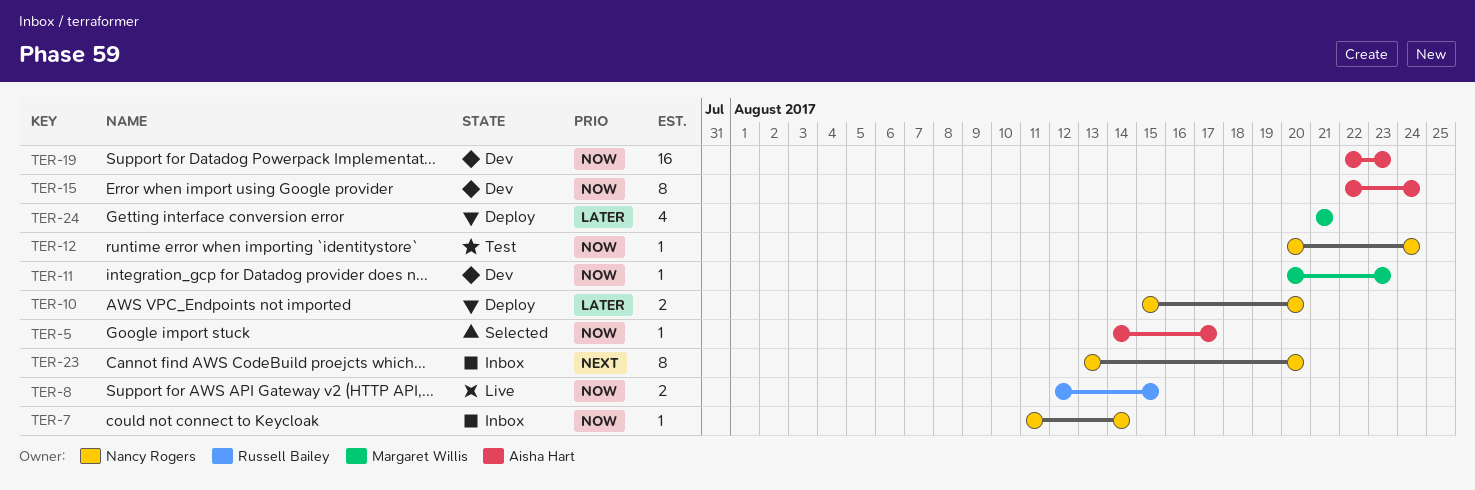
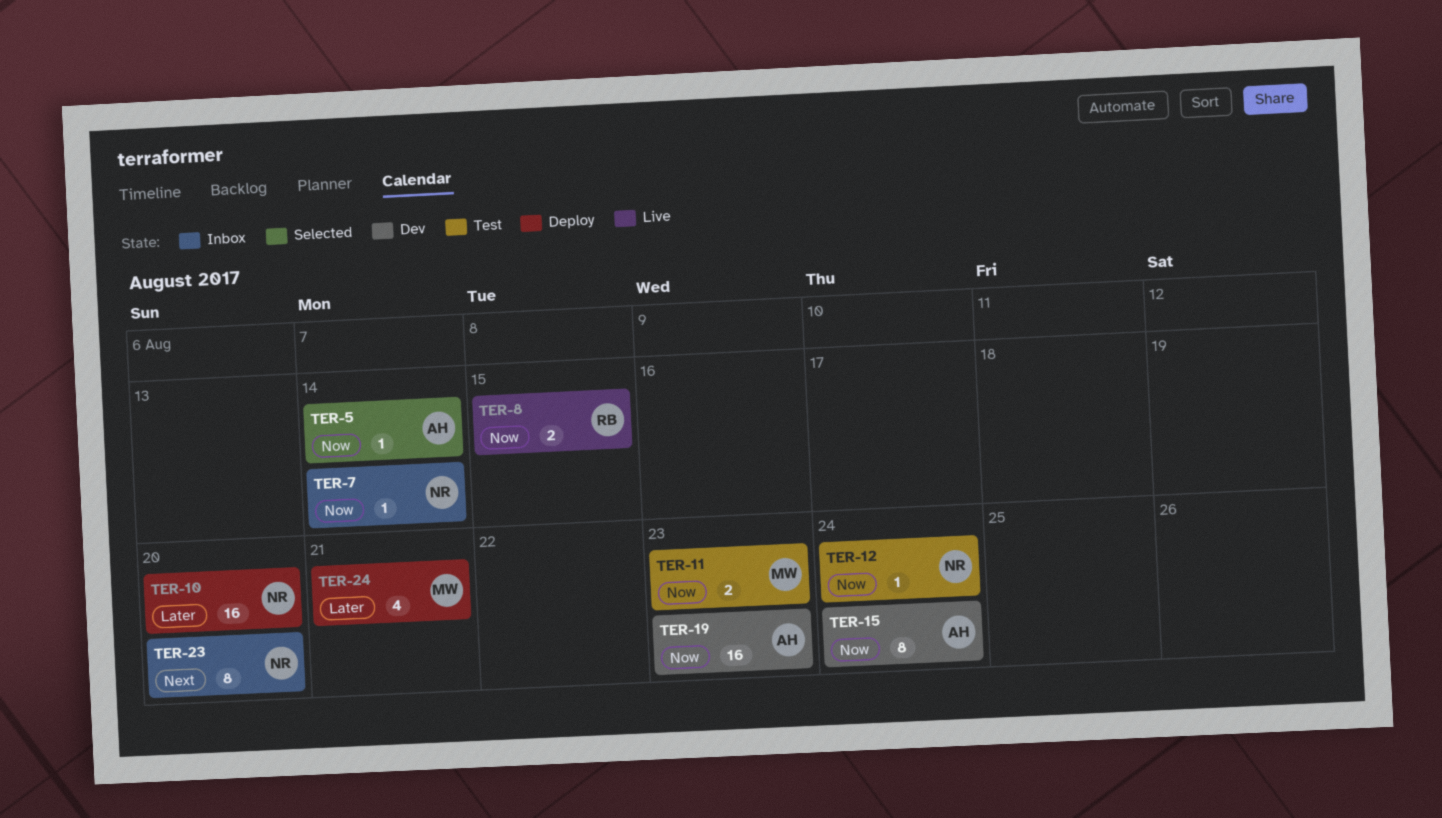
TER-5, due: Aug 17 -> Aug 14
TER-10, estimate: 2 -> 16
TER-11, status: Dev -> Test
TER-11, estimate: 1 -> 2

